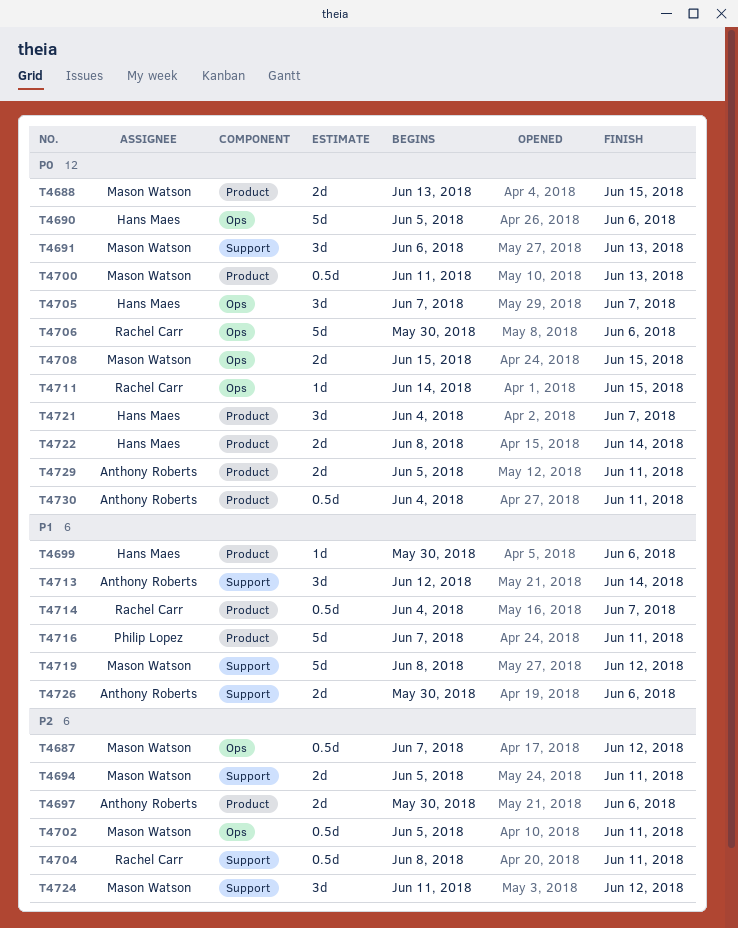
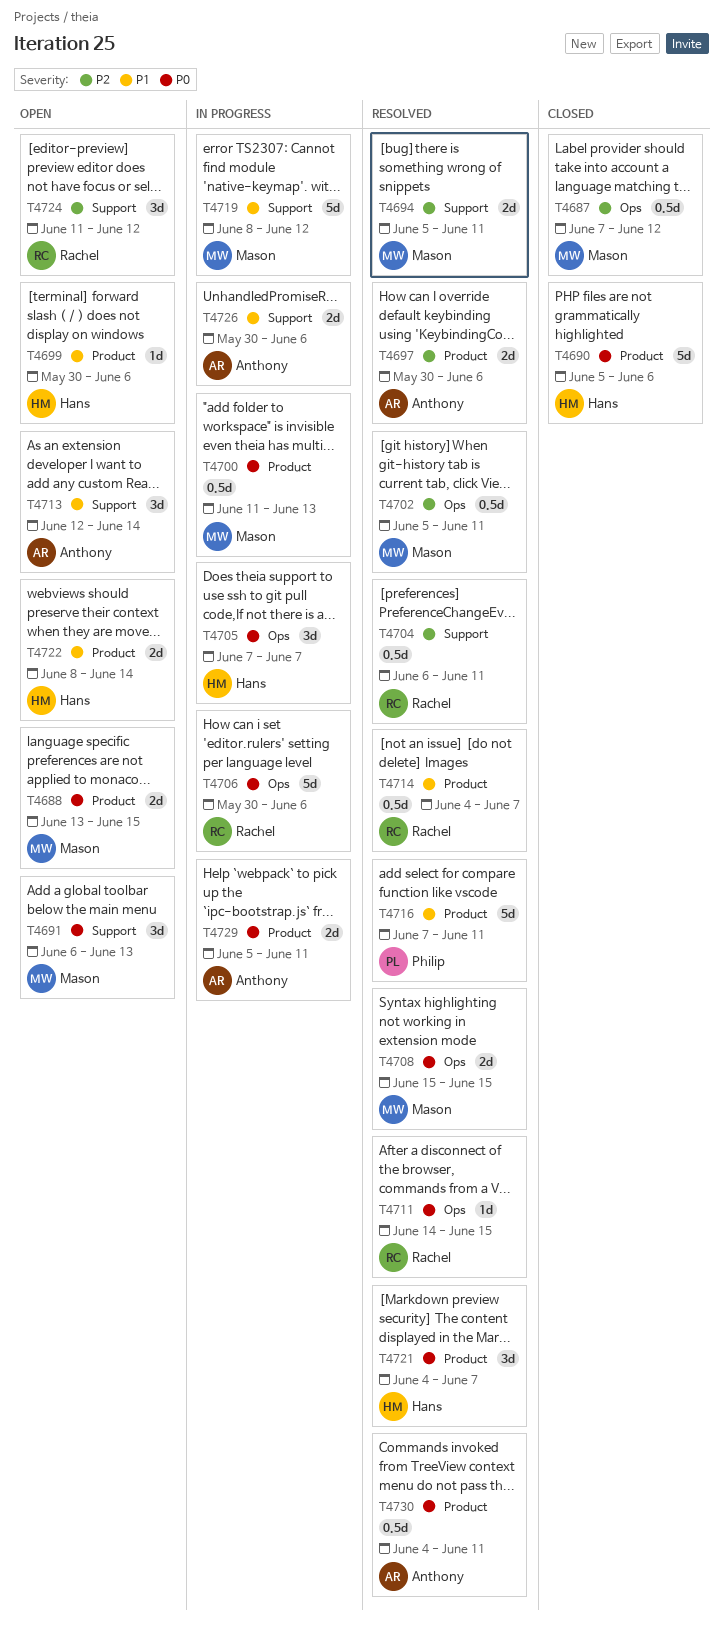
T4690, label: Ops -> Product
T4704, start: Jun 8 -> Jun 6
T4722, priority: P0 -> P1
T4724, owner: Mason Watson -> Rachel Carr

